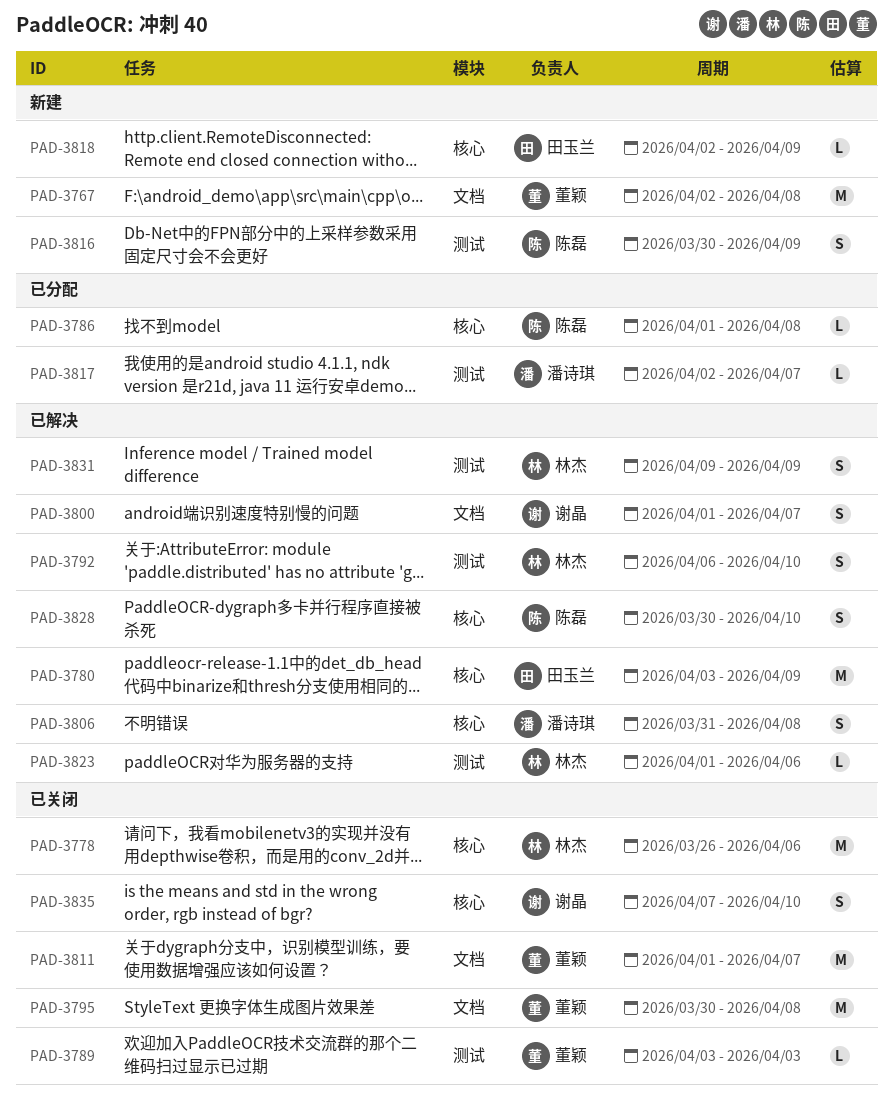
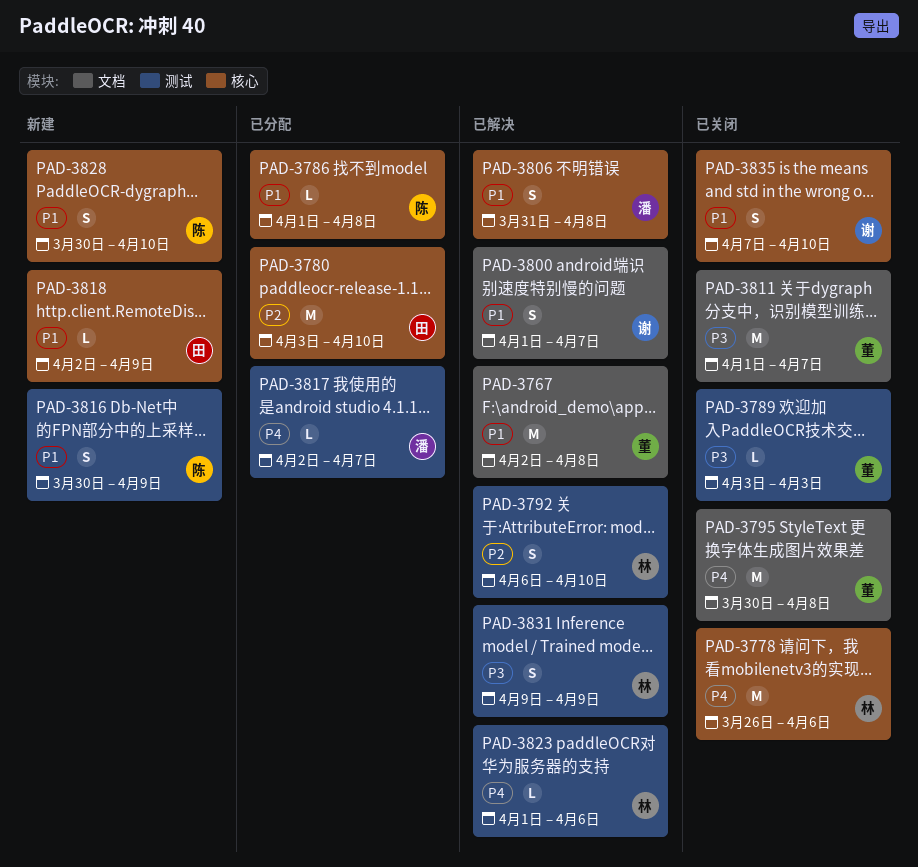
PAD-3767, status: 新建 -> 已解决
PAD-3780, status: 已解决 -> 已分配
PAD-3780, due: Apr 9 -> Apr 10
PAD-3828, status: 已解决 -> 新建

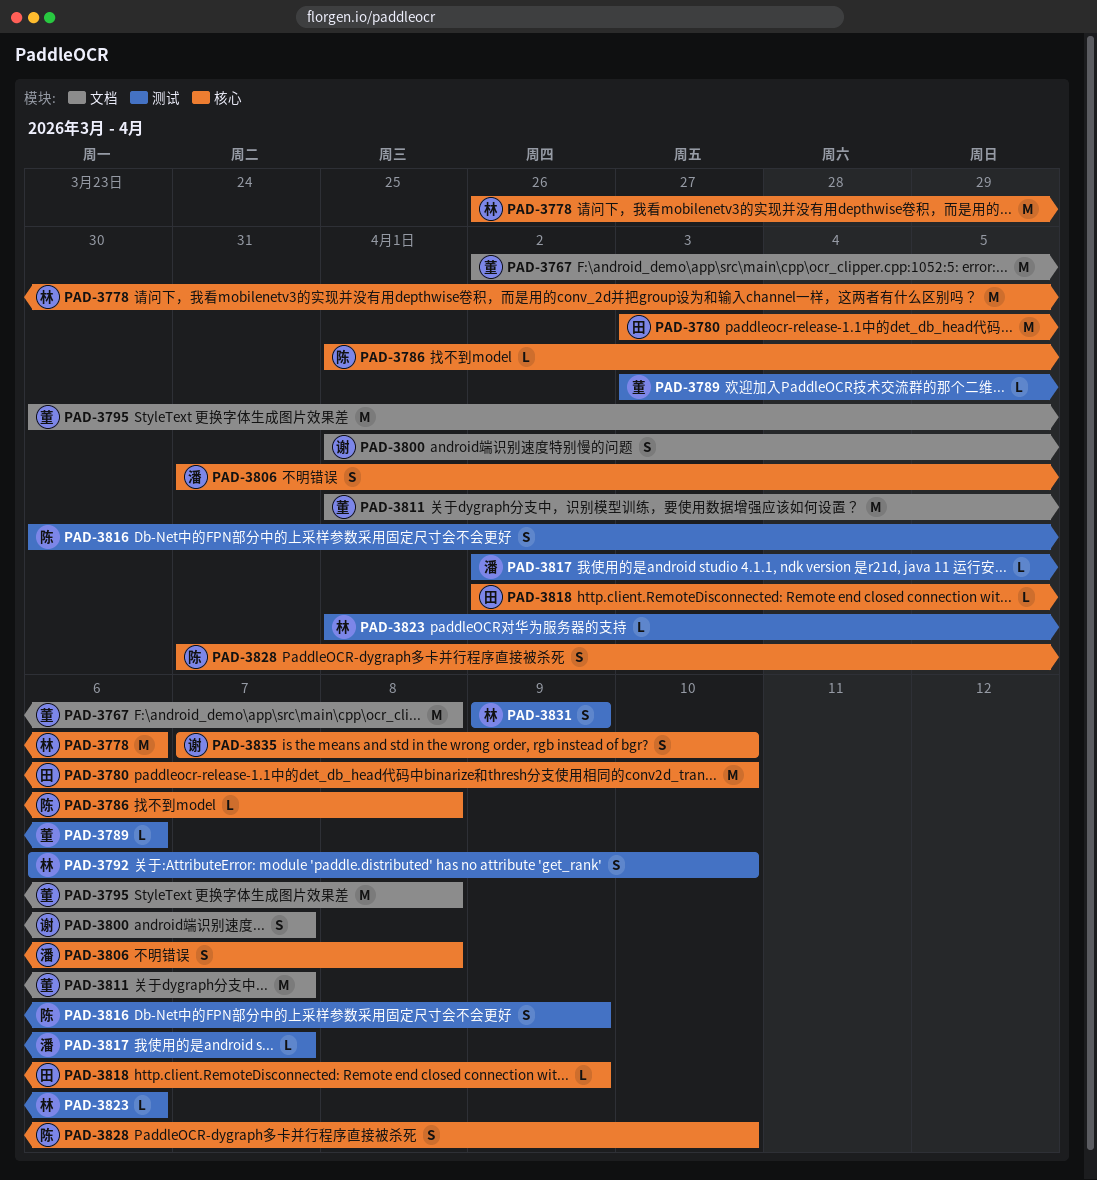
PAD-3789, due: Apr 3 -> Apr 6
PAD-3828, start: Mar 30 -> Mar 31

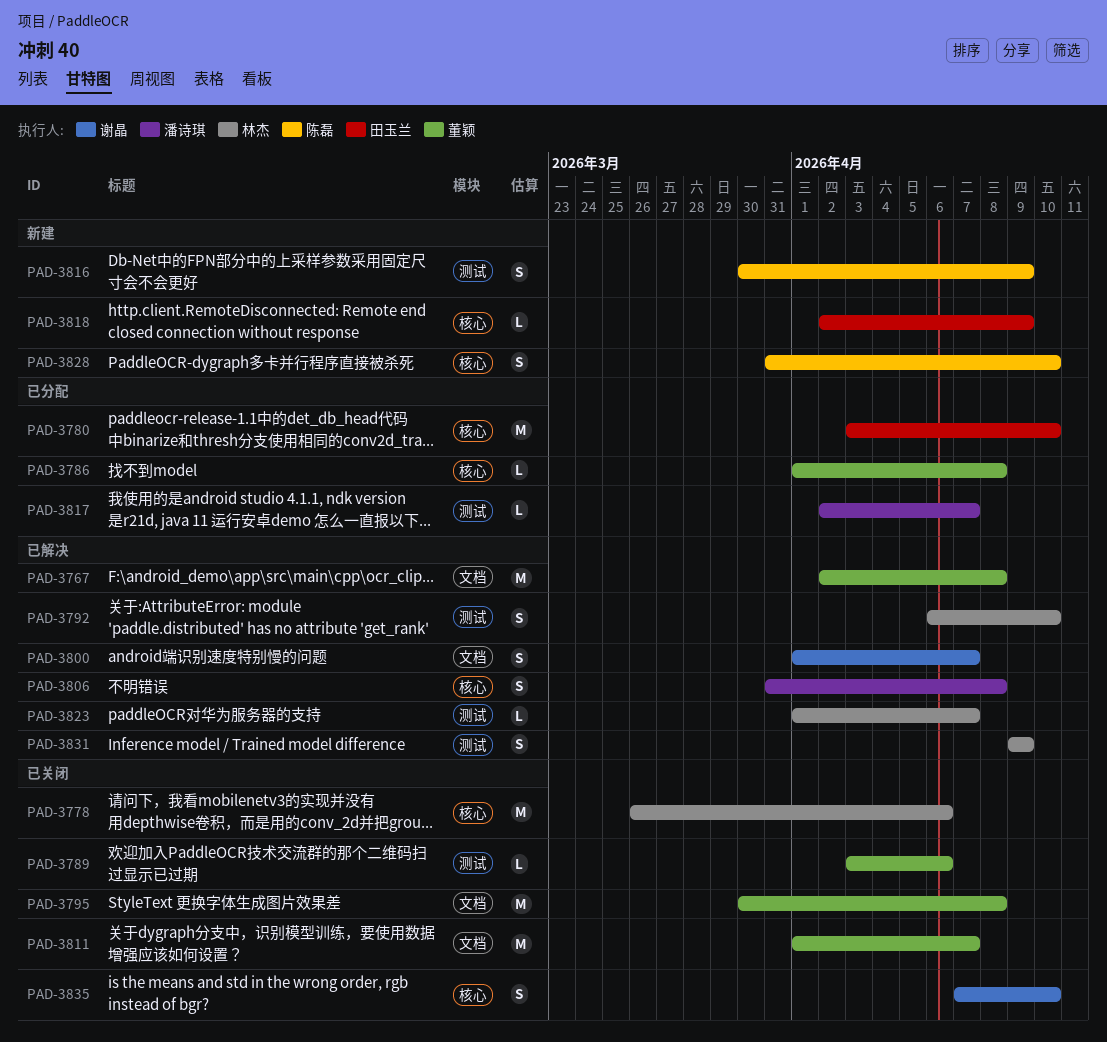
PAD-3786, owner: 陈磊 -> 董颖
PAD-3823, due: Apr 6 -> Apr 7

